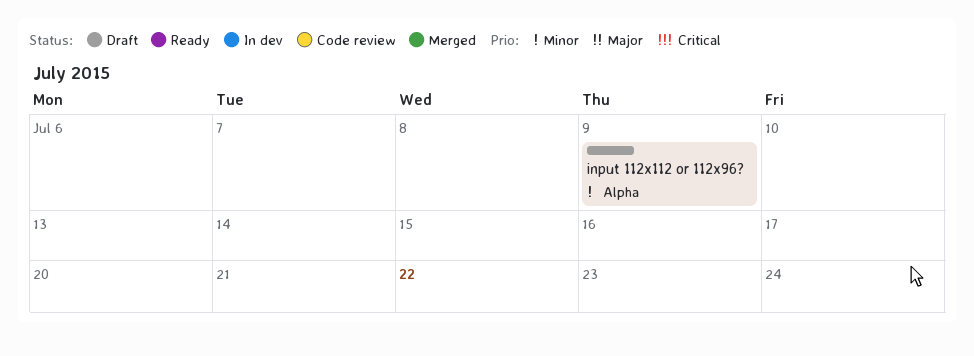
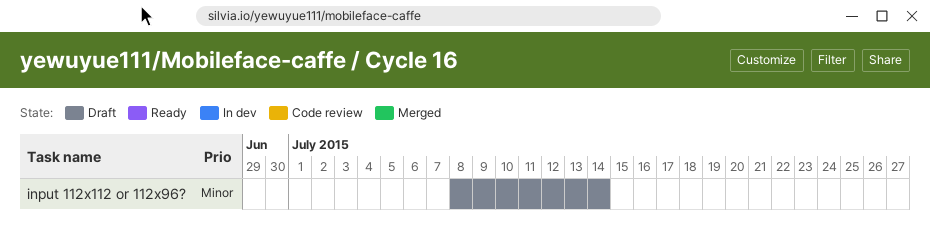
input 112x112 or 112x96?, due: Jul 9 -> Jul 14

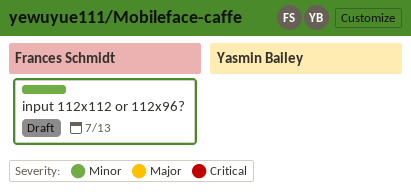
input 112x112 or 112x96?, due: Jul 14 -> Jul 13

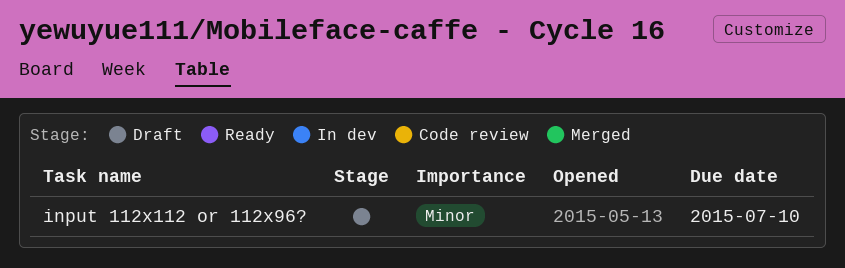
input 112x112 or 112x96?, due: Jul 13 -> Jul 10

